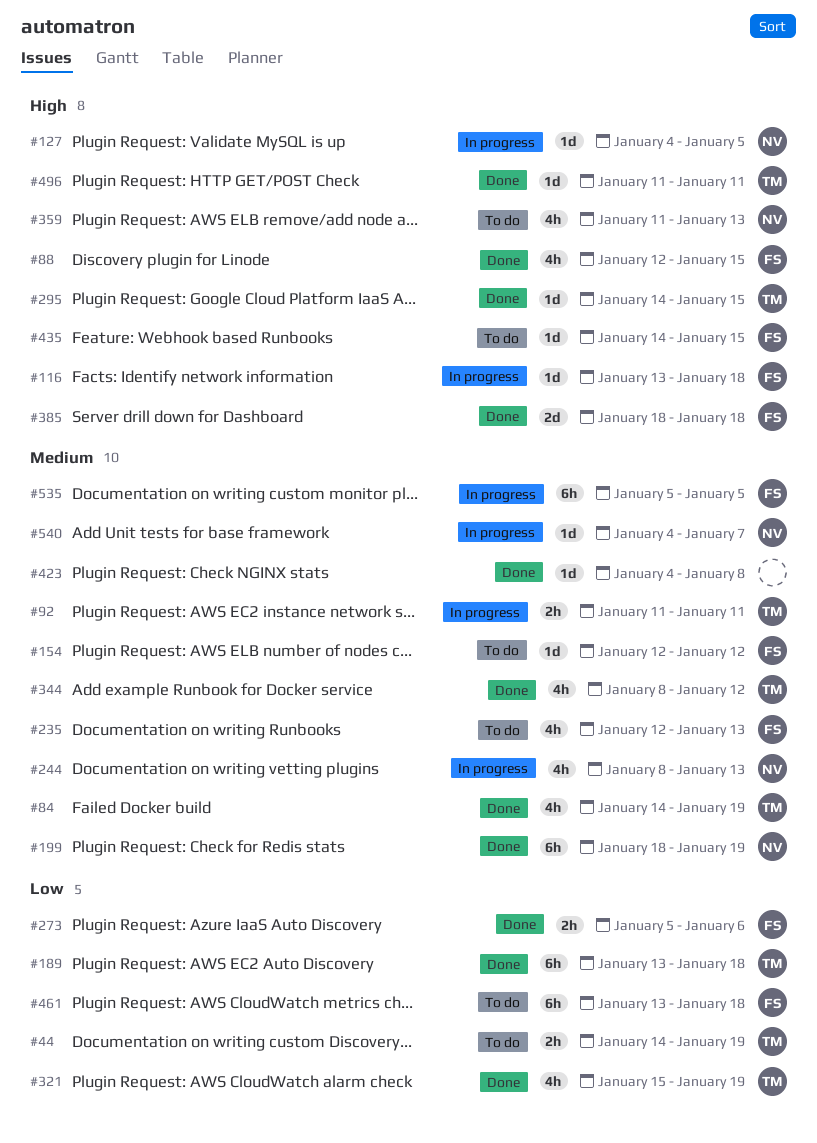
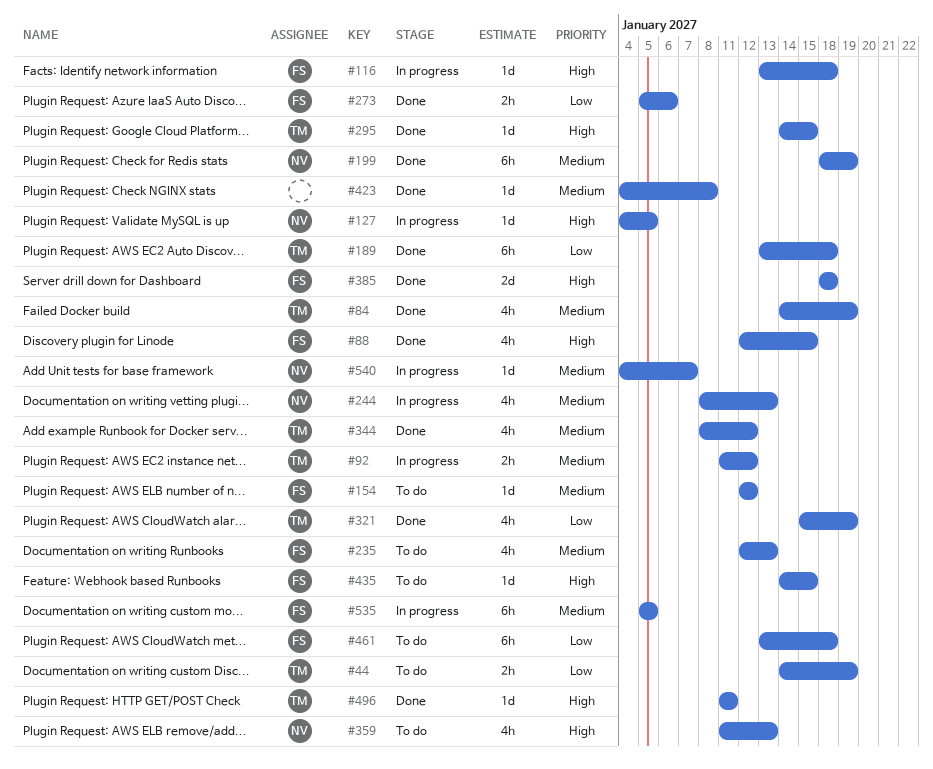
#92, due: Jan 11 -> Jan 12

